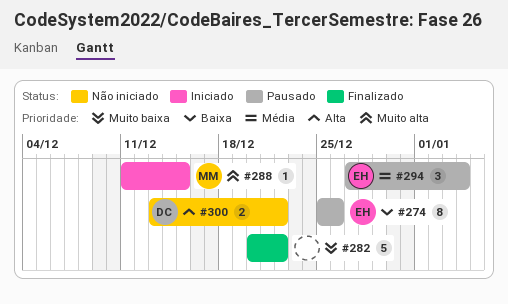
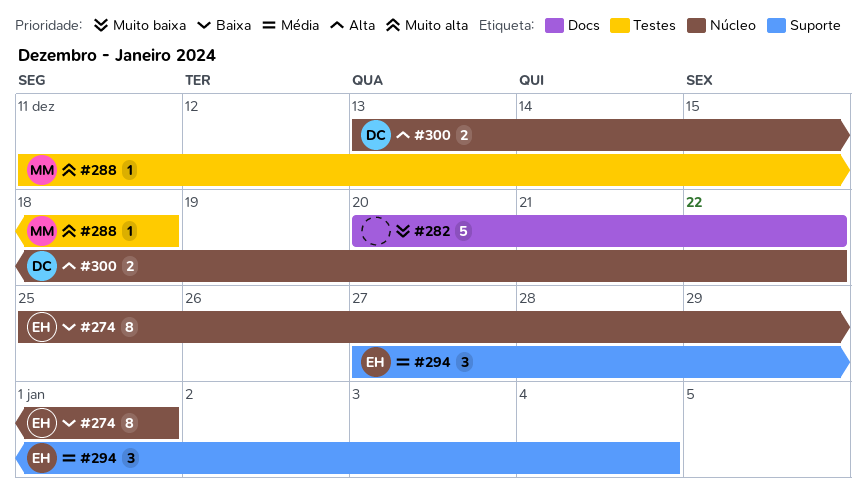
#274, due: Dec 26 -> Jan 1
#288, due: Dec 15 -> Dec 18

